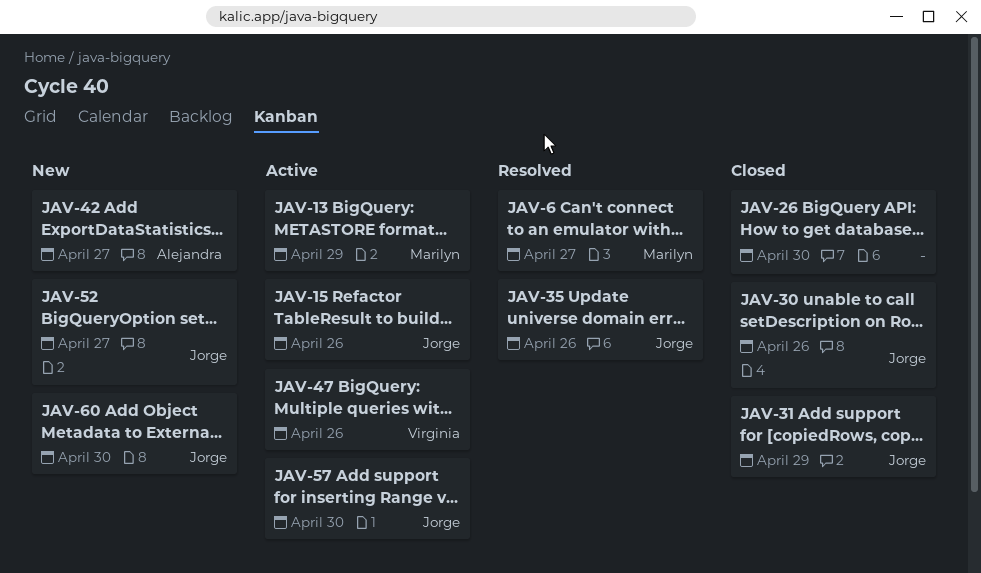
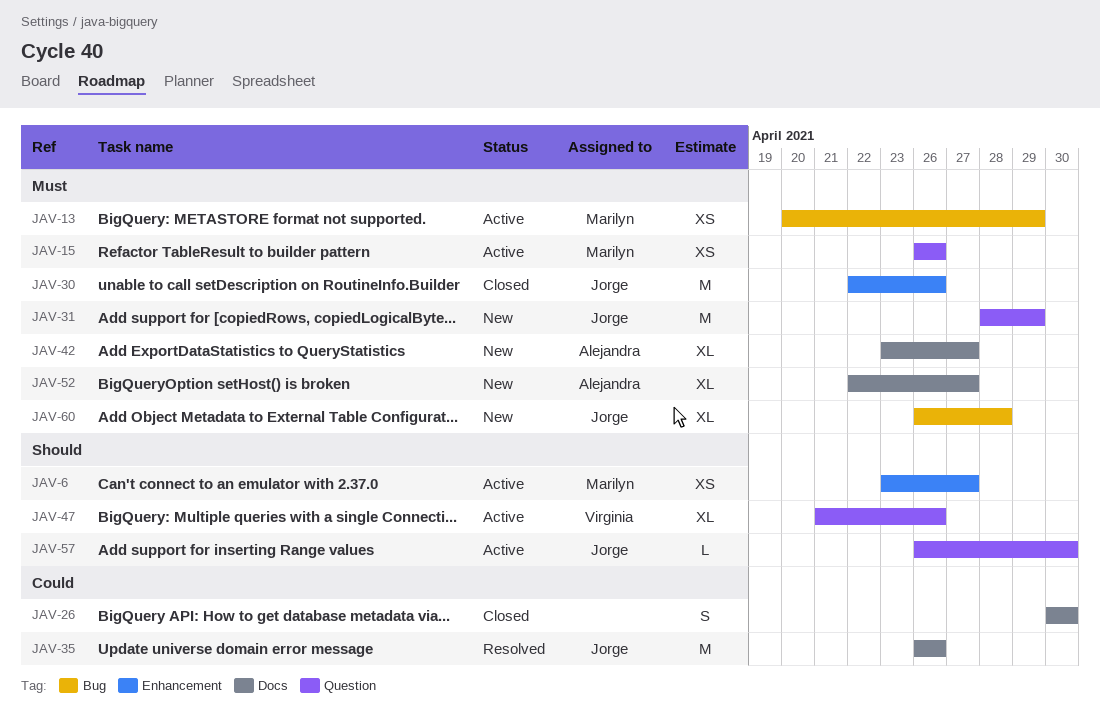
JAV-6, status: Resolved -> Active
JAV-15, owner: Jorge -> Marilyn
JAV-31, status: Closed -> New
JAV-52, owner: Jorge -> Alejandra
JAV-60, due: Apr 30 -> Apr 28

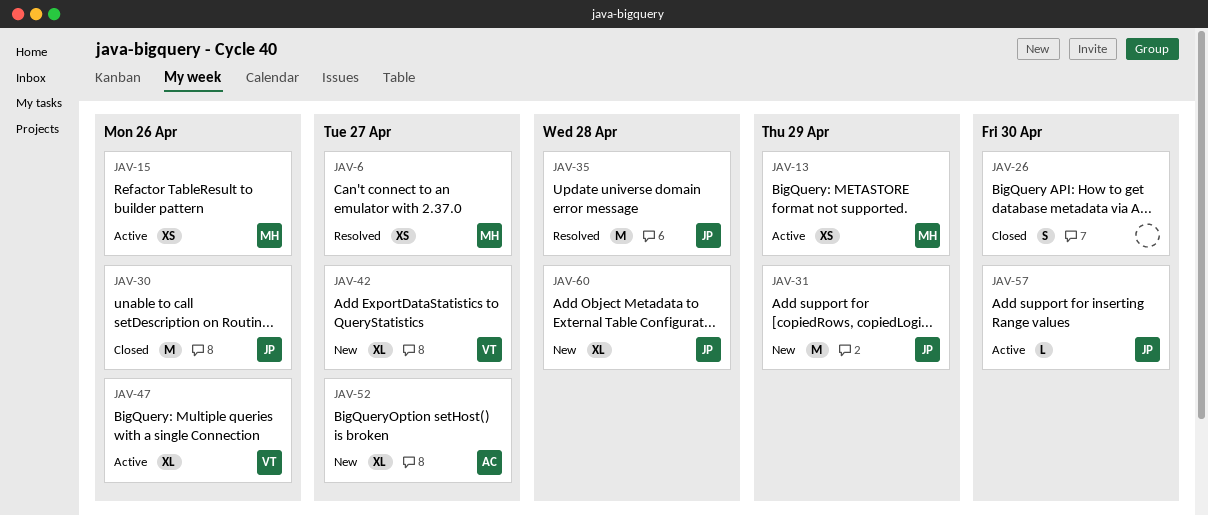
JAV-6, status: Active -> Resolved
JAV-35, due: Apr 26 -> Apr 28
JAV-42, owner: Alejandra -> Virginia

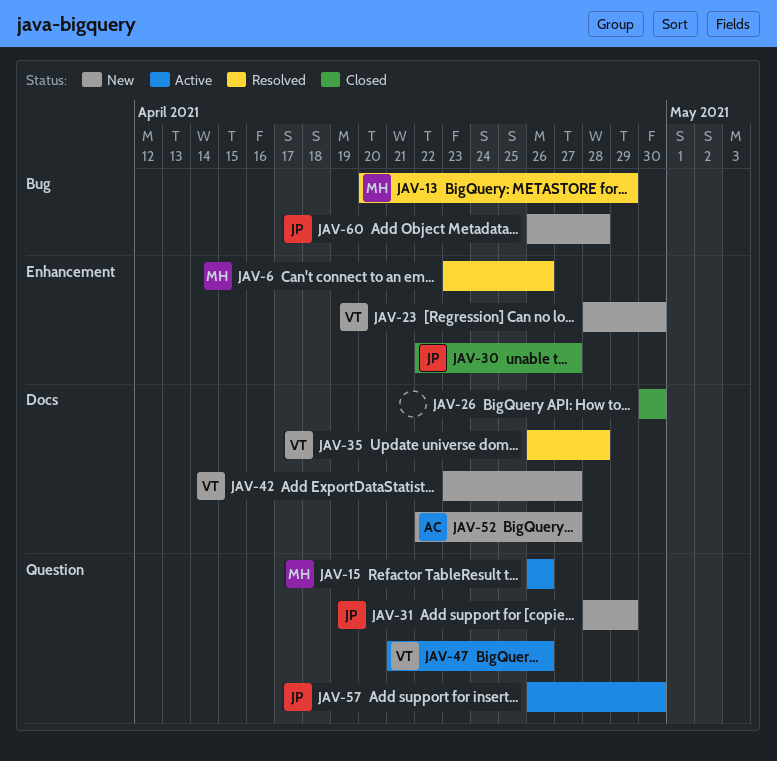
JAV-6, due: Apr 27 -> Apr 26
JAV-13, status: Active -> Resolved
JAV-23: none -> present
JAV-30, due: Apr 26 -> Apr 27
JAV-35, owner: JP -> VT

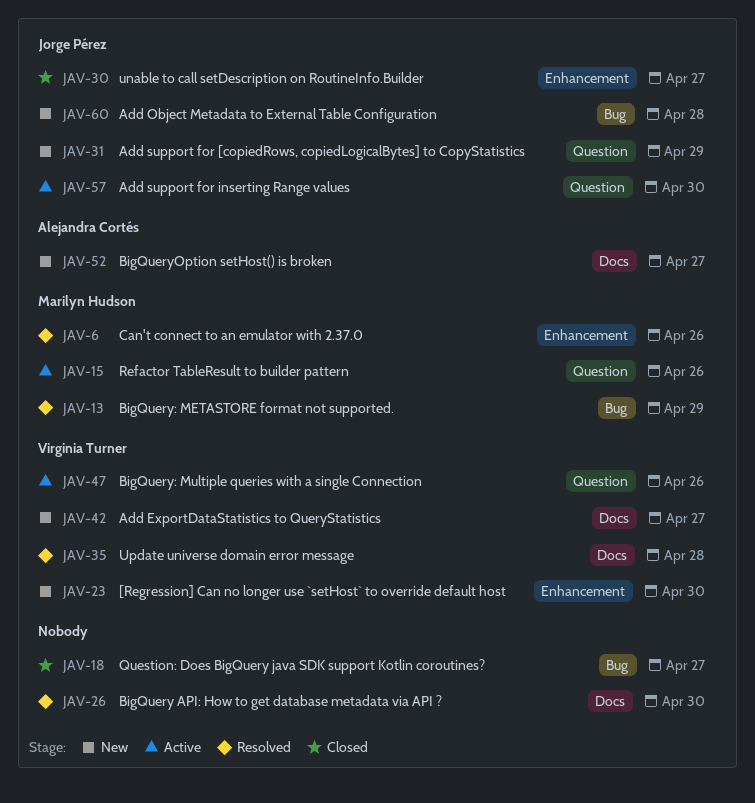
JAV-18: none -> present
JAV-26, status: Closed -> Resolved

